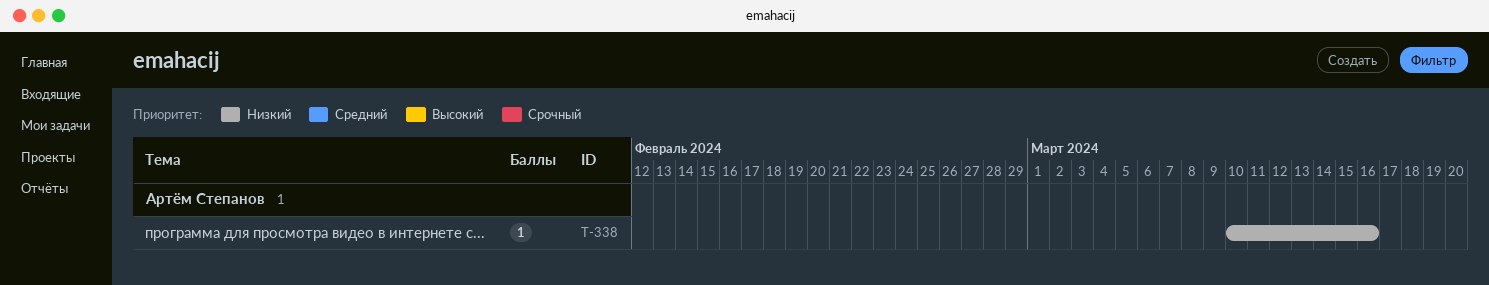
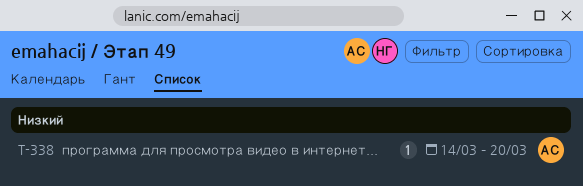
T-338, start: Mar 10 -> Mar 14
T-338, due: Mar 16 -> Mar 20

